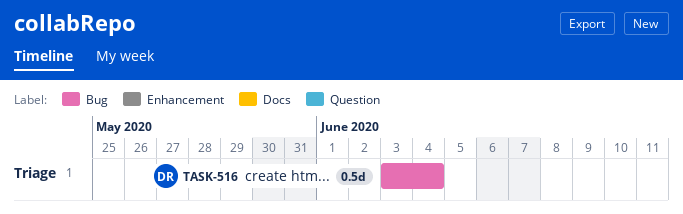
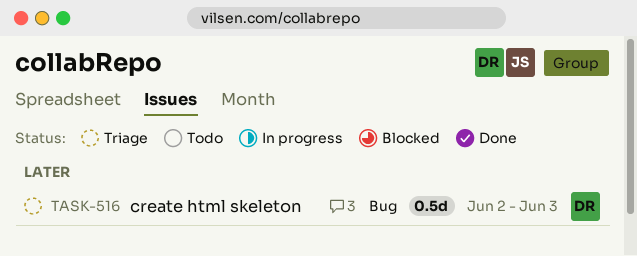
TASK-516, start: Jun 3 -> Jun 2
TASK-516, due: Jun 4 -> Jun 3

